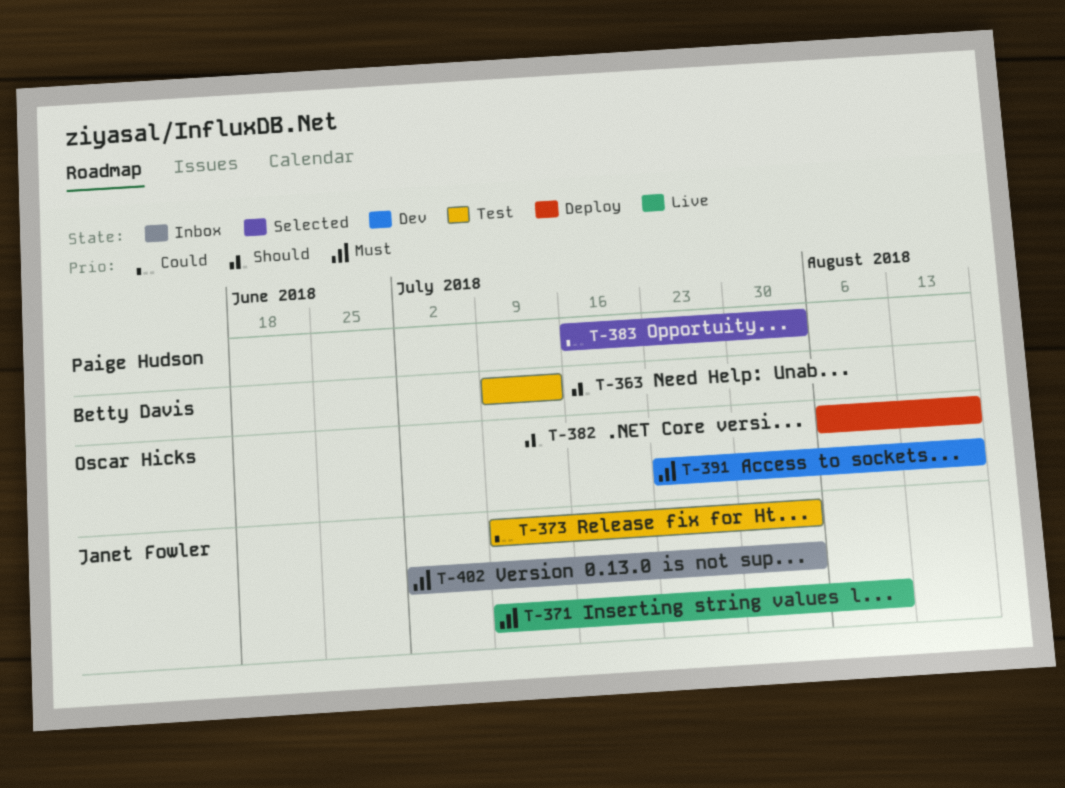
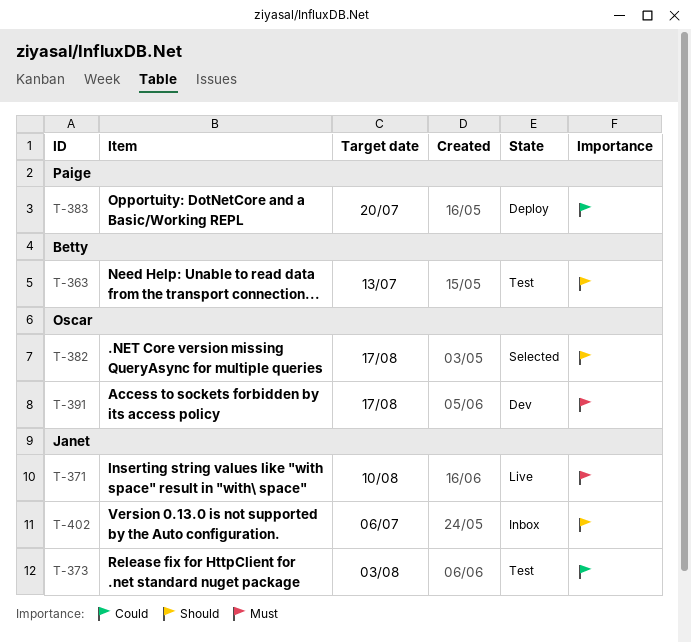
T-382, status: Deploy -> Selected
T-383, status: Selected -> Deploy
T-383, due: Aug 3 -> Jul 20
T-402, priority: Must -> Should
T-402, due: Aug 3 -> Jul 6

